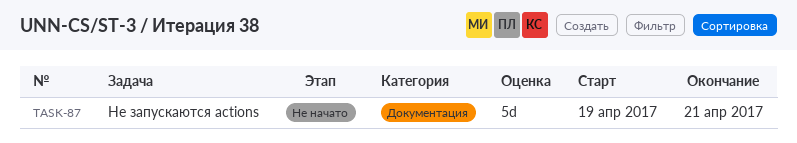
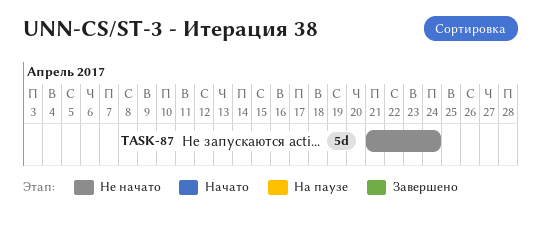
TASK-87, start: Apr 19 -> Apr 21
TASK-87, due: Apr 21 -> Apr 24

